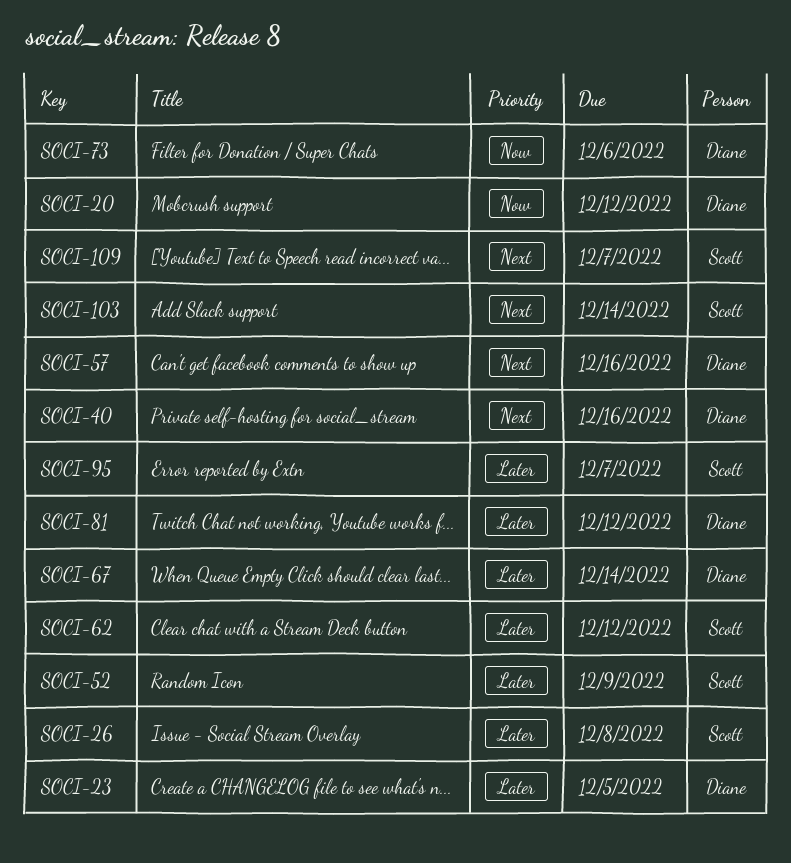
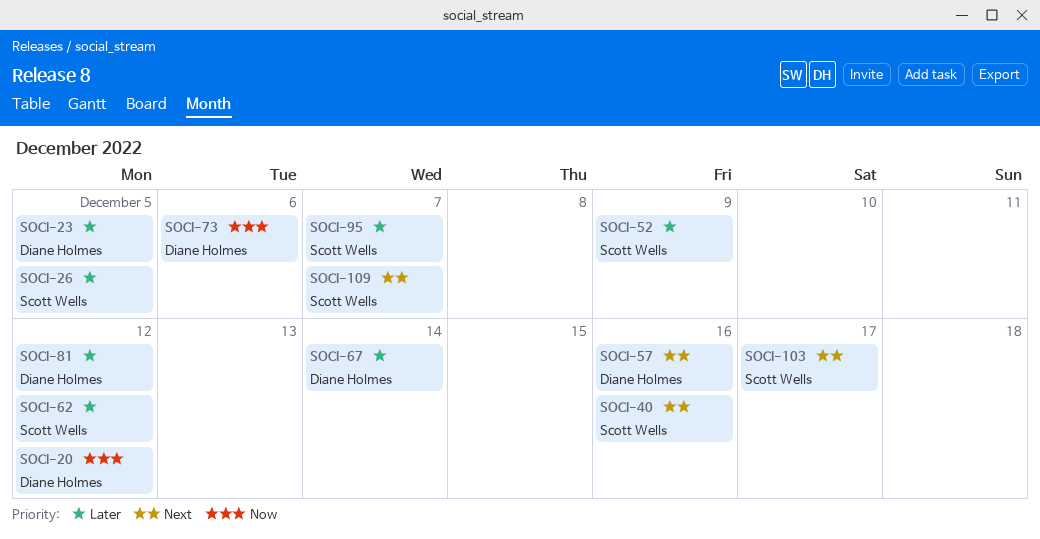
SOCI-26, due: Dec 8 -> Dec 5
SOCI-40, owner: Diane Holmes -> Scott Wells
SOCI-103, due: Dec 14 -> Dec 17

